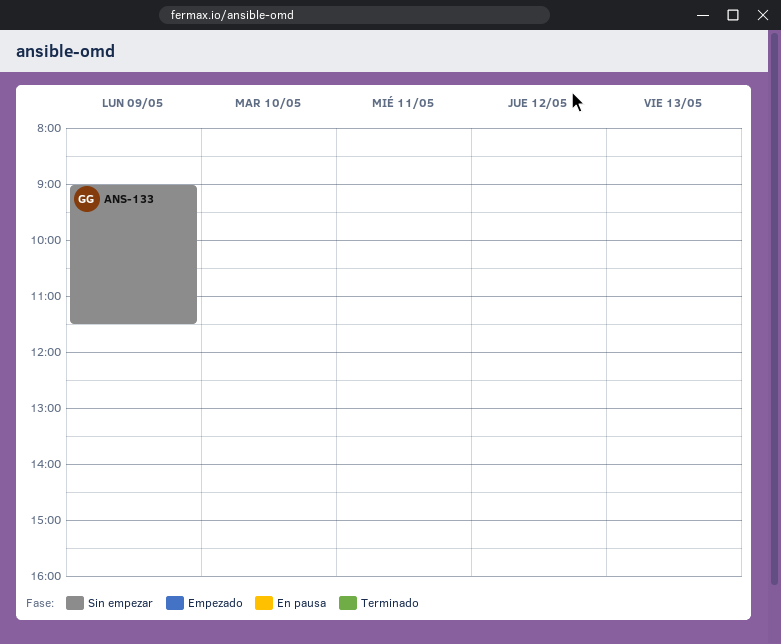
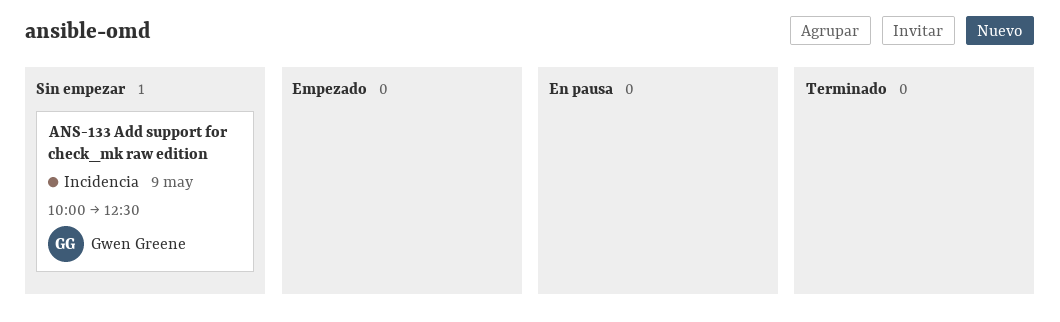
ANS-133, begins: 09:00 -> 10:00
ANS-133, ends: 11:30 -> 12:30

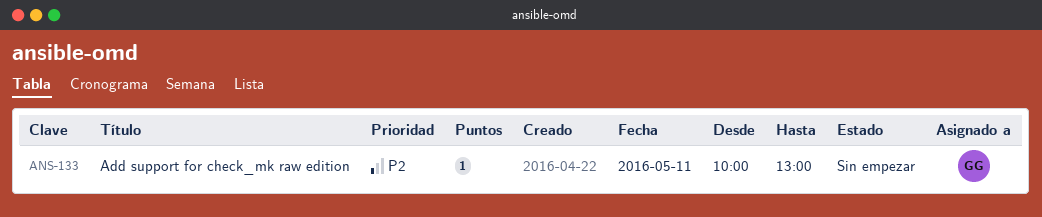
ANS-133, day: May 9 -> May 11
ANS-133, ends: 12:30 -> 13:00

